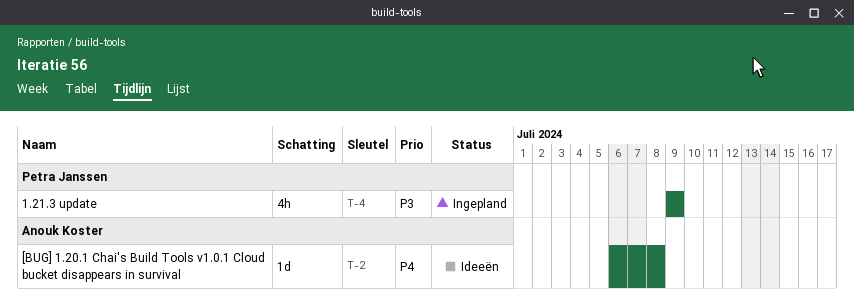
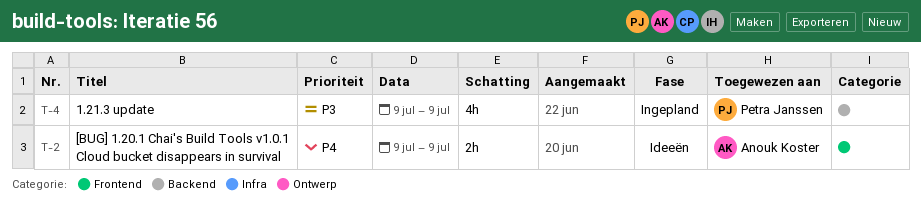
T-2, estimate: 1d -> 2h
T-2, start: Jul 6 -> Jul 9
T-2, due: Jul 8 -> Jul 9

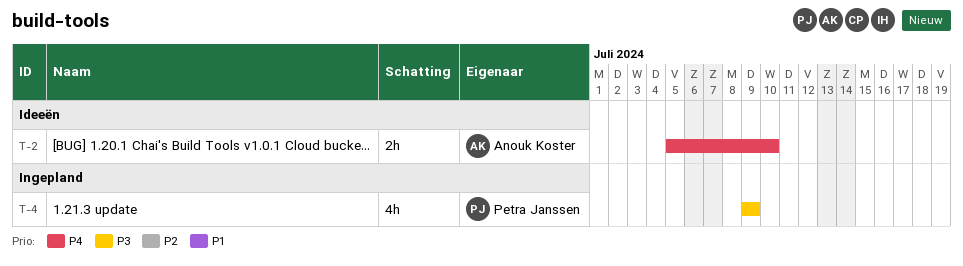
T-2, start: Jul 9 -> Jul 5
T-2, due: Jul 9 -> Jul 10

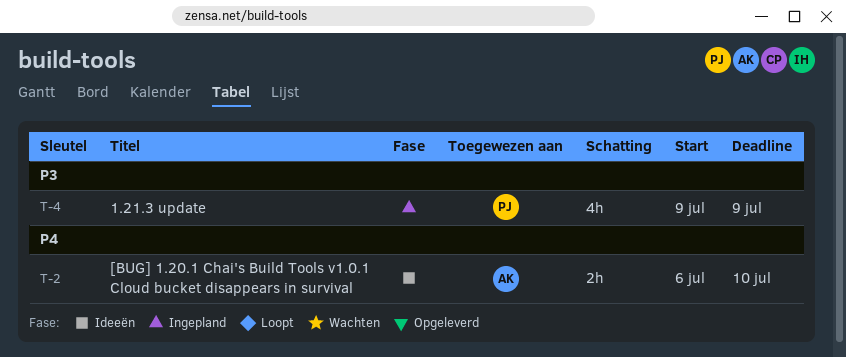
T-2, start: Jul 5 -> Jul 6

